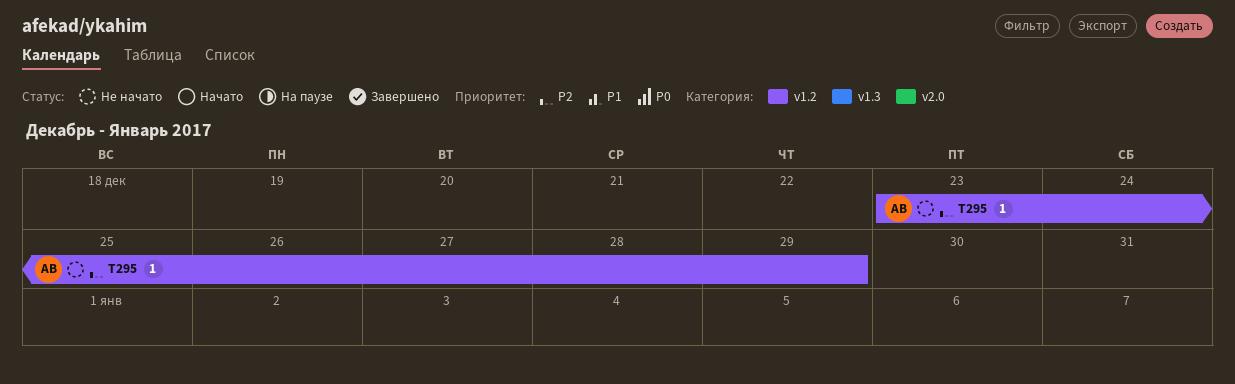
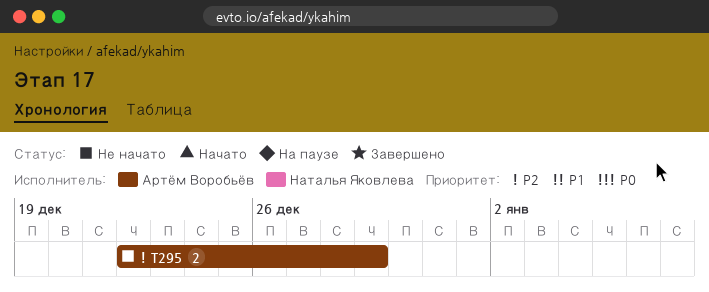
T295, estimate: 1 -> 2
T295, start: Dec 23 -> Dec 22

